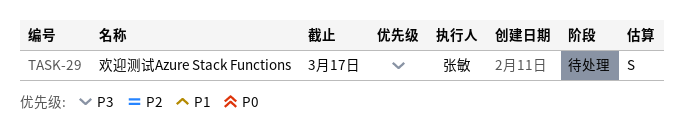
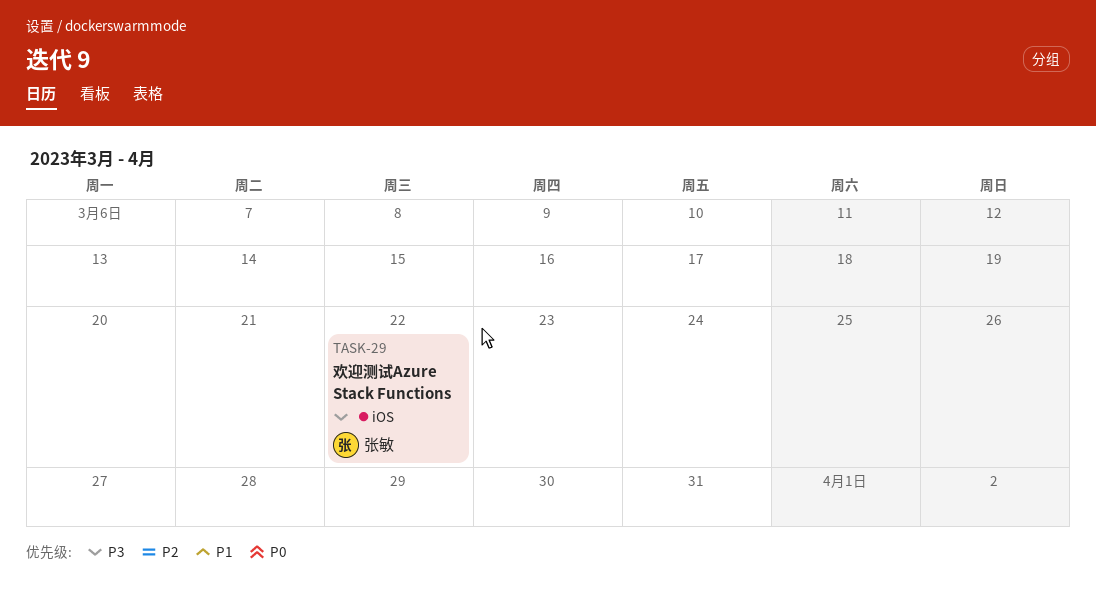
TASK-29, due: Mar 17 -> Mar 22

